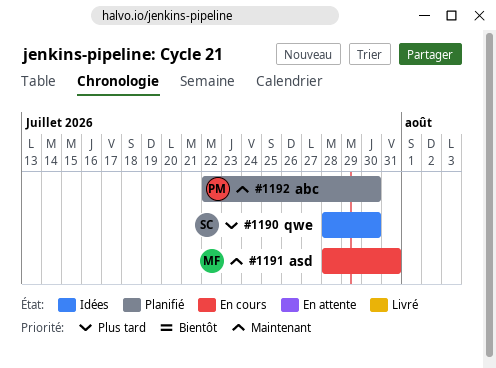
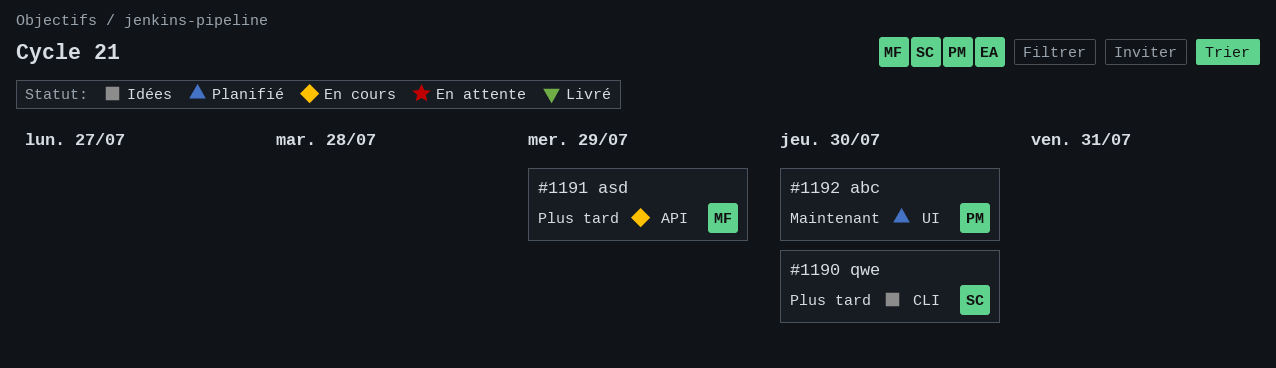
#1191, priority: Maintenant -> Plus tard
#1191, due: Jul 31 -> Jul 29

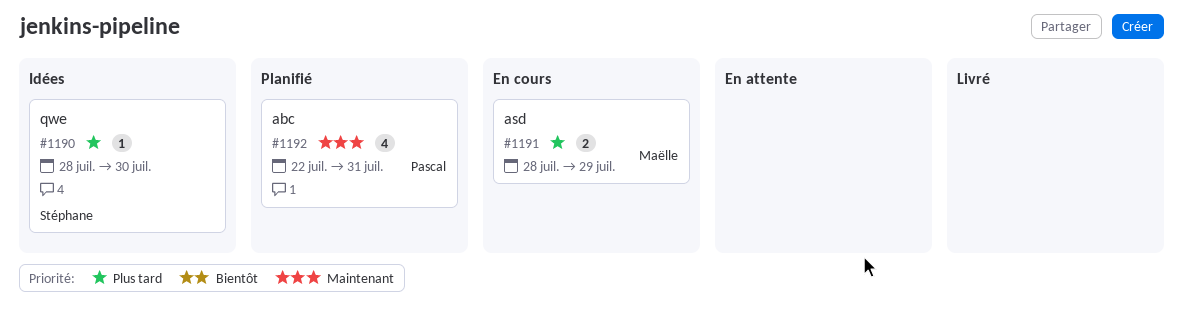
#1192, due: Jul 30 -> Jul 31

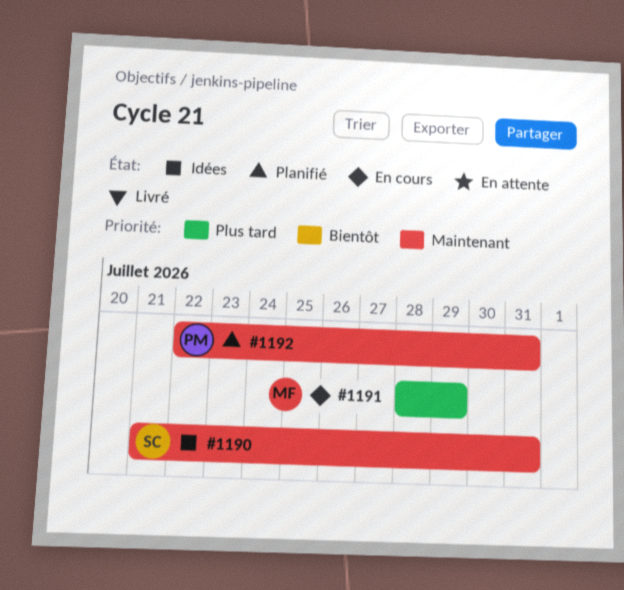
#1190, priority: Plus tard -> Maintenant
#1190, start: Jul 28 -> Jul 21
#1190, due: Jul 30 -> Jul 31

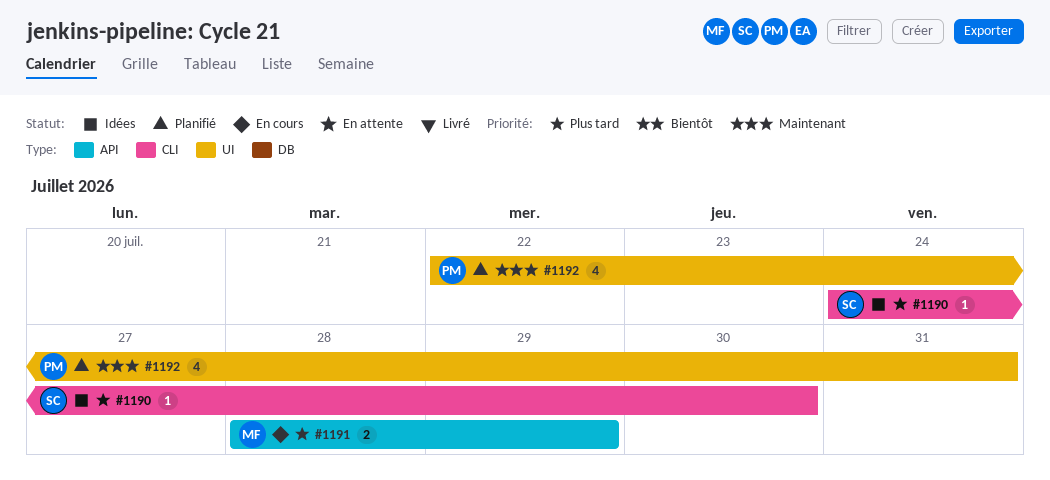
#1190, priority: Maintenant -> Plus tard
#1190, start: Jul 21 -> Jul 24
#1190, due: Jul 31 -> Jul 30

